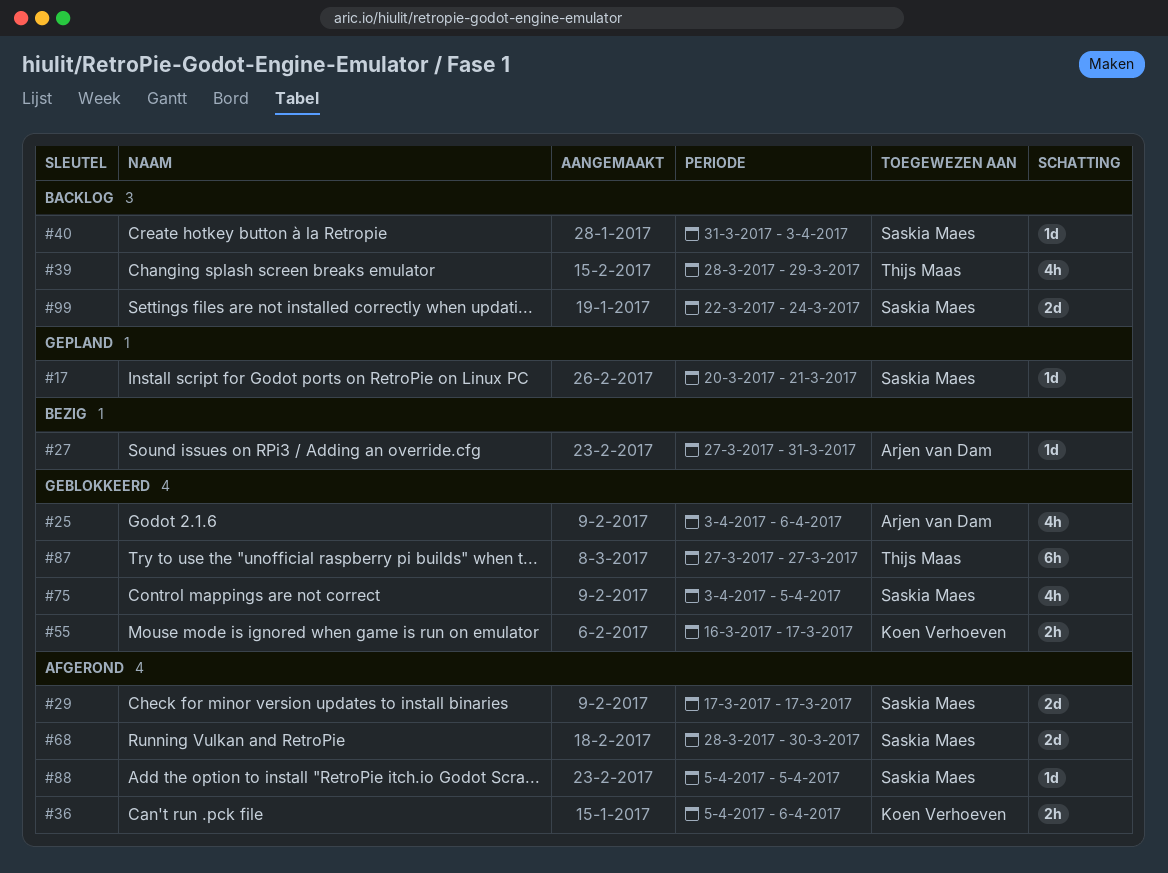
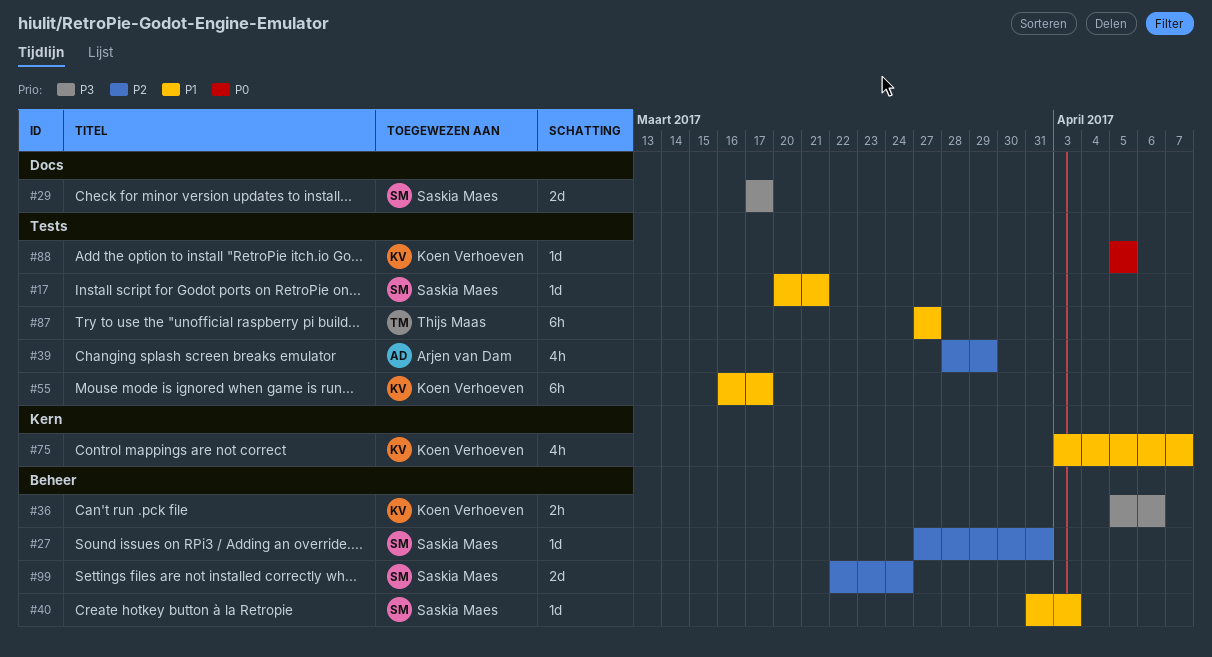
#25: present -> none
#27, owner: Arjen van Dam -> Saskia Maes
#39, owner: Thijs Maas -> Arjen van Dam
#55, estimate: 2h -> 6h
#68: present -> none
#75, owner: Saskia Maes -> Koen Verhoeven
#75, due: Apr 5 -> Apr 7
#88, owner: Saskia Maes -> Koen Verhoeven

